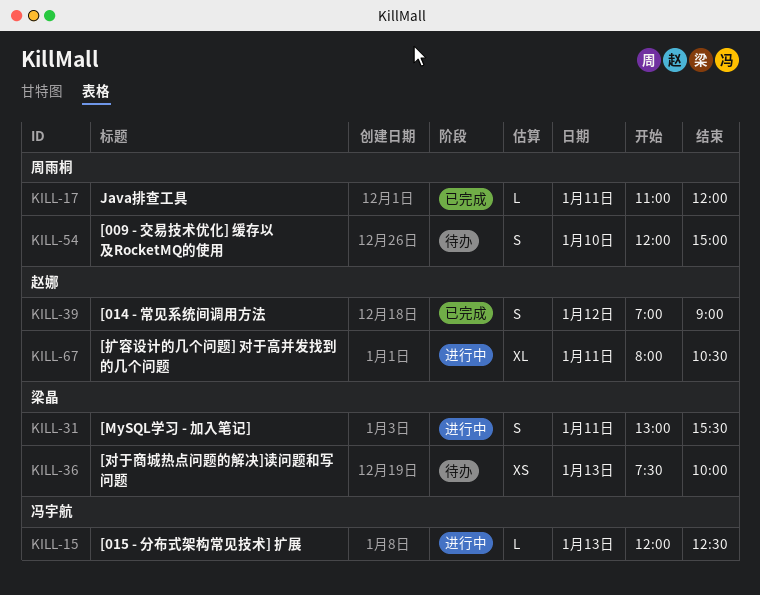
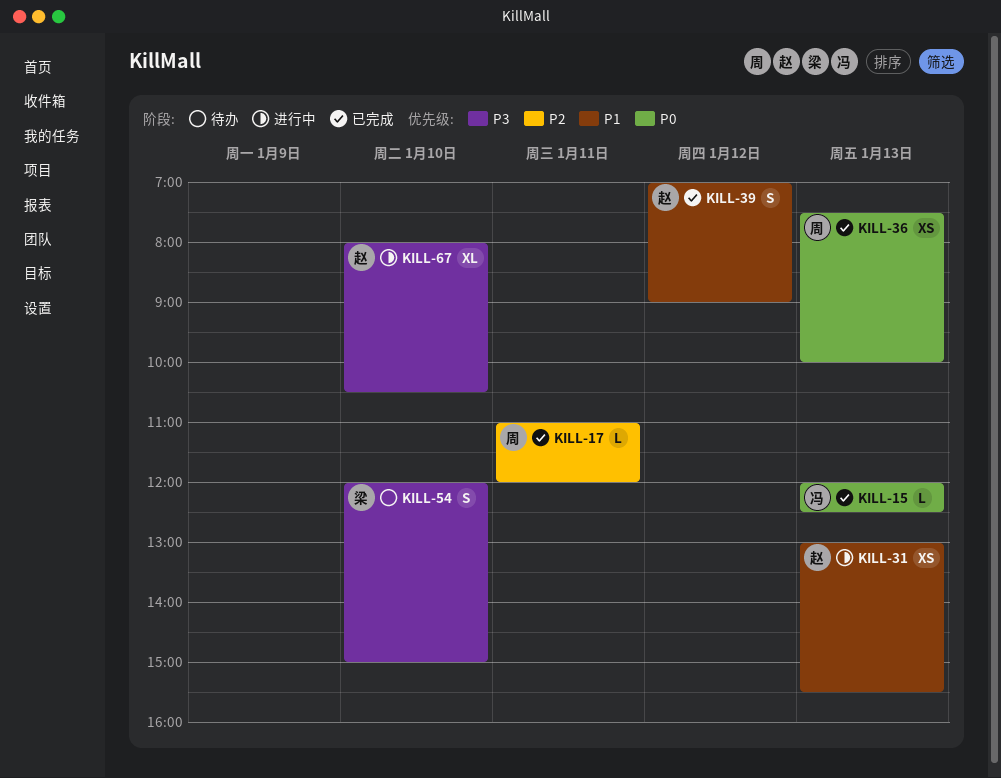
KILL-15, status: 进行中 -> 已完成
KILL-31, owner: 梁晶 -> 赵娜
KILL-31, estimate: S -> XS
KILL-31, day: Jan 11 -> Jan 13
KILL-36, status: 待办 -> 已完成
KILL-36, owner: 梁晶 -> 周雨桐
KILL-54, owner: 周雨桐 -> 梁晶
KILL-67, day: Jan 11 -> Jan 10

